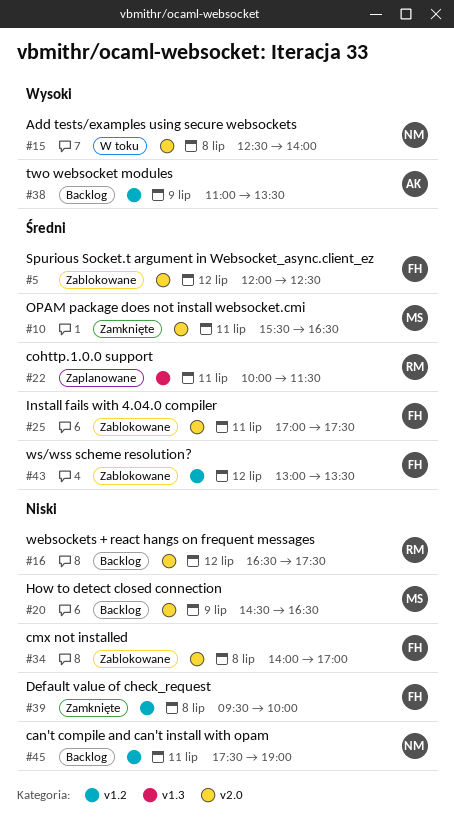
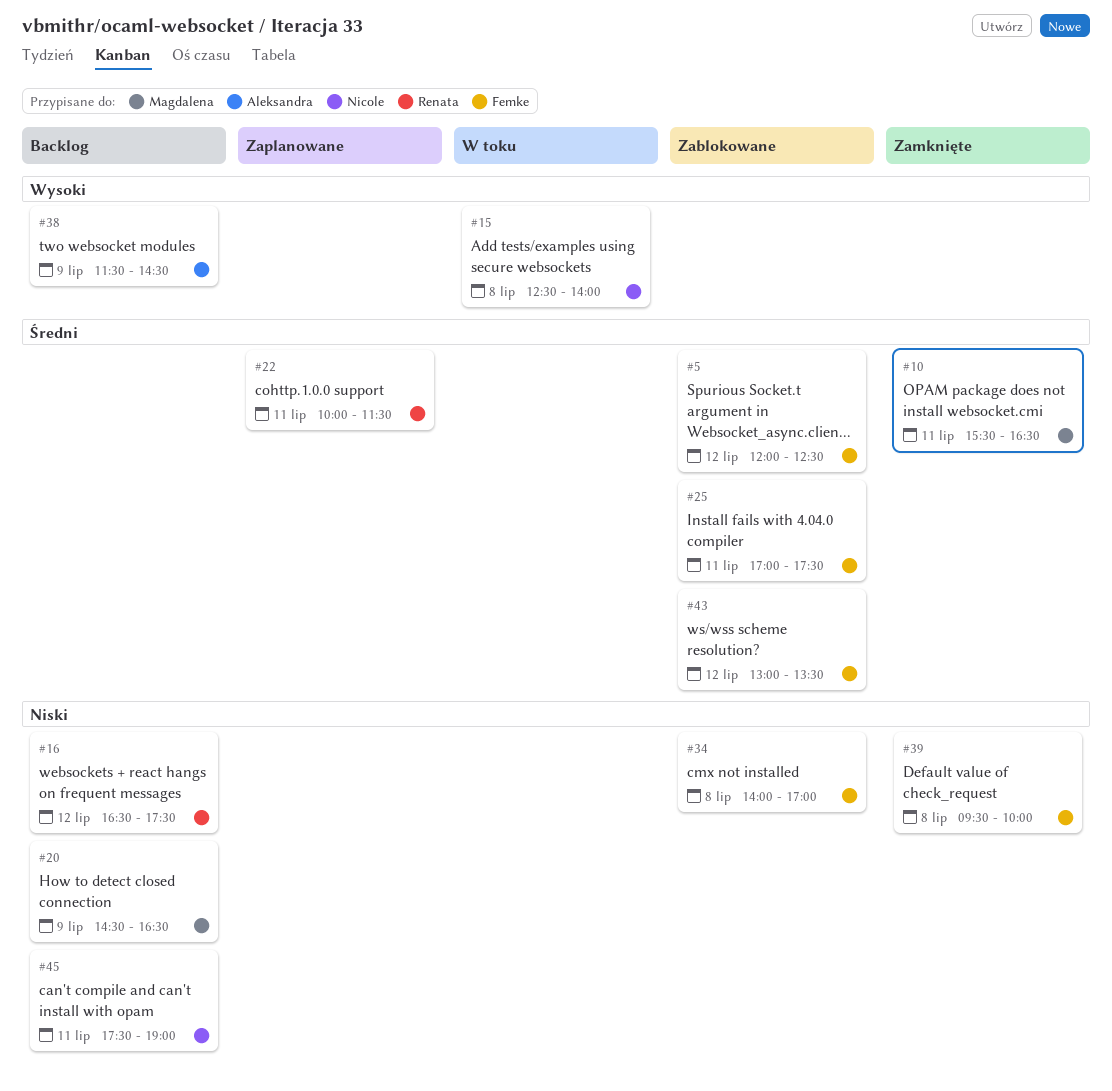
#38, begins: 11:00 -> 11:30
#38, ends: 13:30 -> 14:30

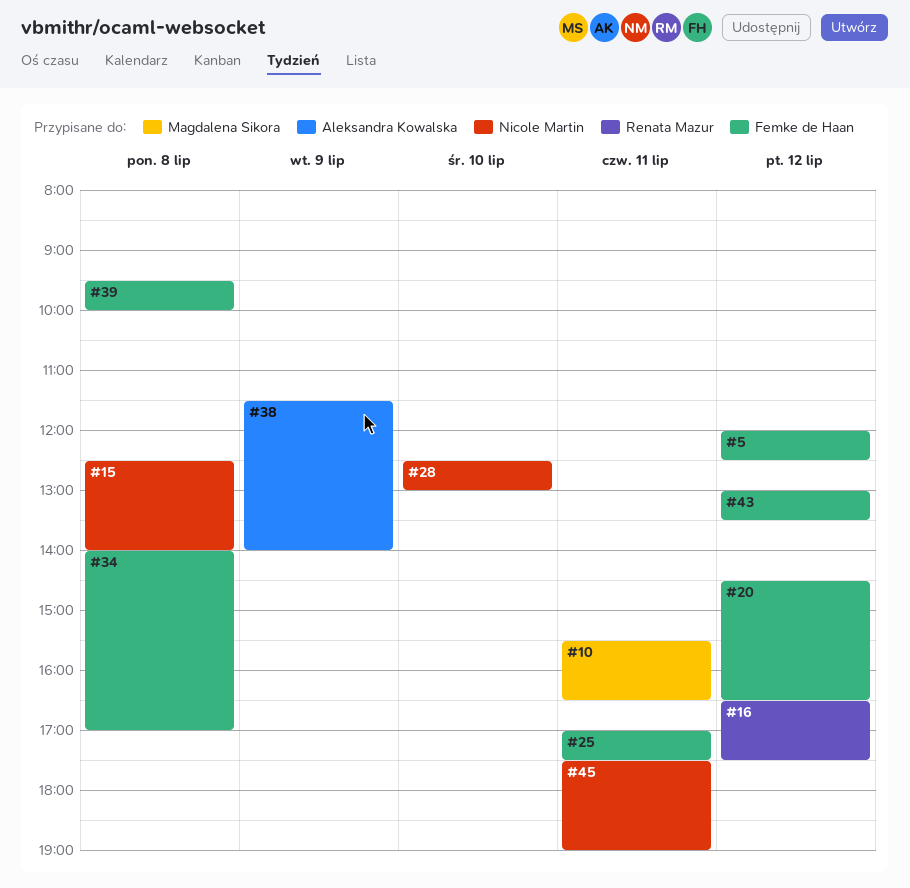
#20, owner: Magdalena Sikora -> Femke de Haan
#20, day: Jul 9 -> Jul 12
#22: present -> none
#28: none -> present
#38, ends: 14:30 -> 14:00

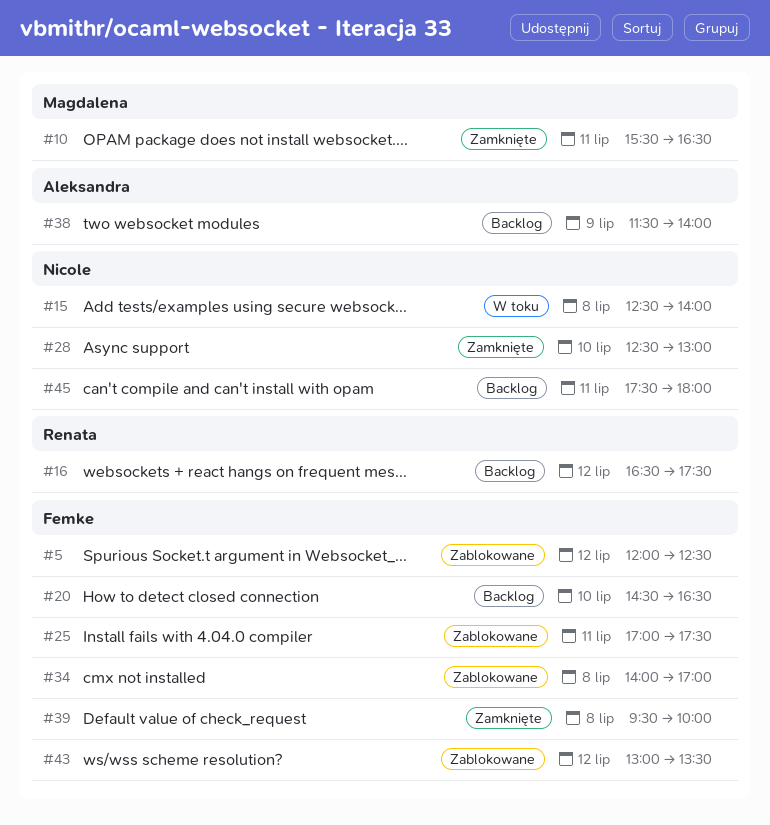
#20, day: Jul 12 -> Jul 10
#45, ends: 19:00 -> 18:00

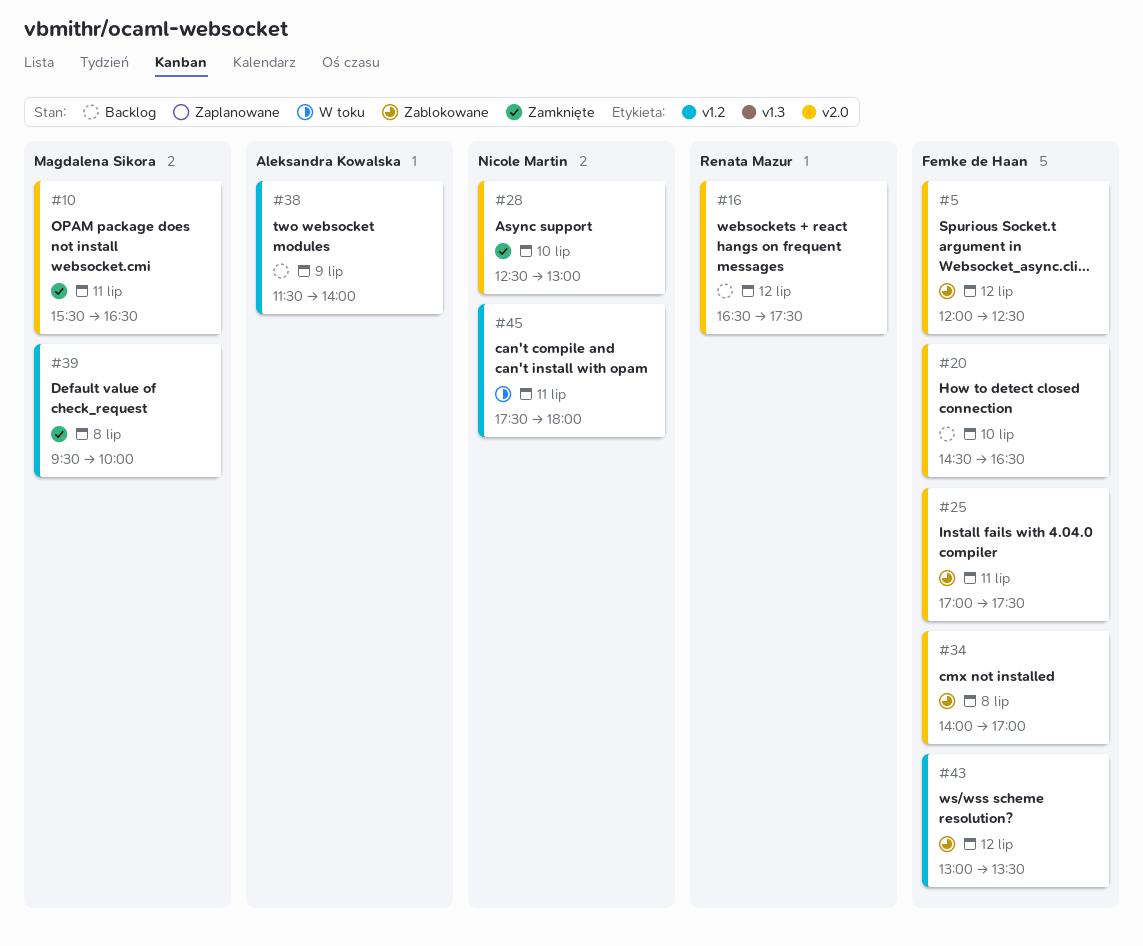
#15: present -> none
#39, owner: Femke de Haan -> Magdalena Sikora
#45, status: Backlog -> W toku

